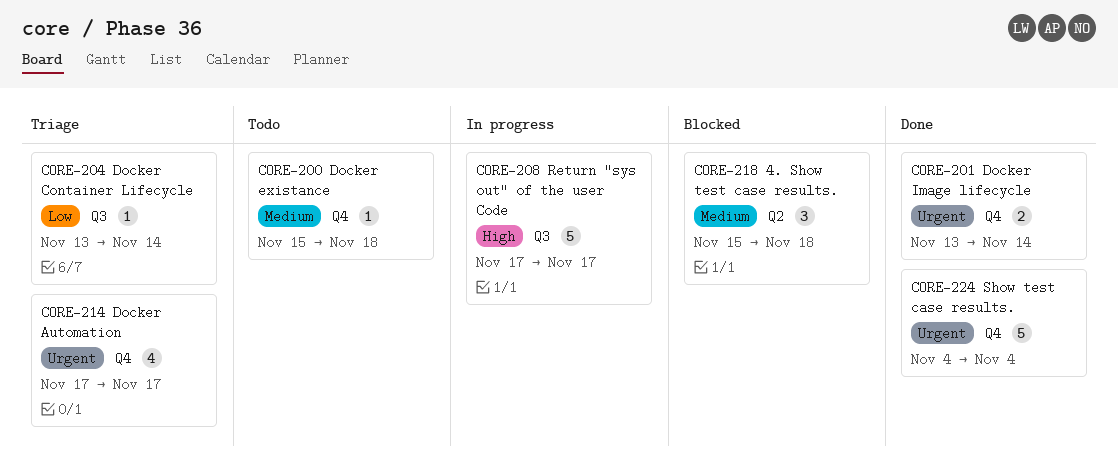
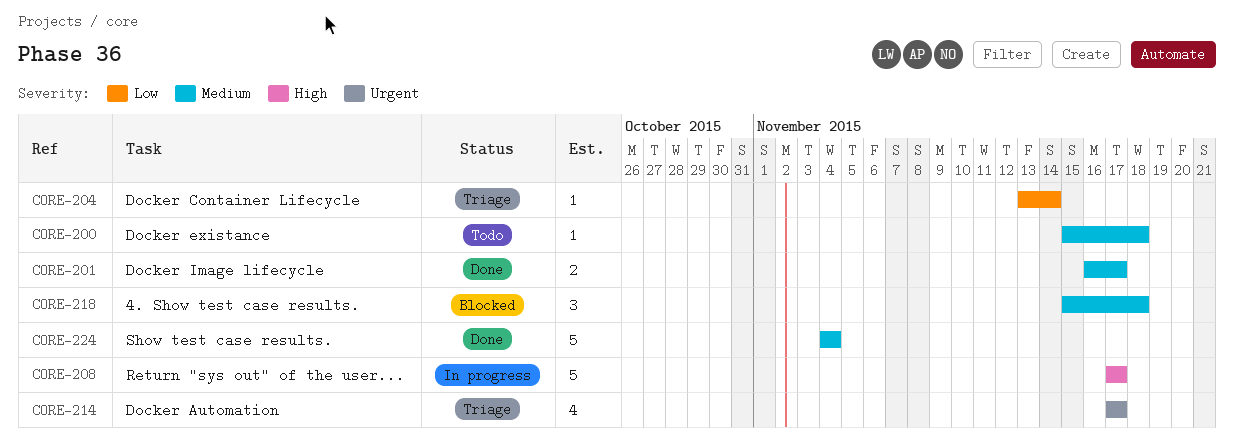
CORE-201, priority: Urgent -> Medium
CORE-201, start: Nov 13 -> Nov 16
CORE-201, due: Nov 14 -> Nov 17
CORE-224, priority: Urgent -> Medium

